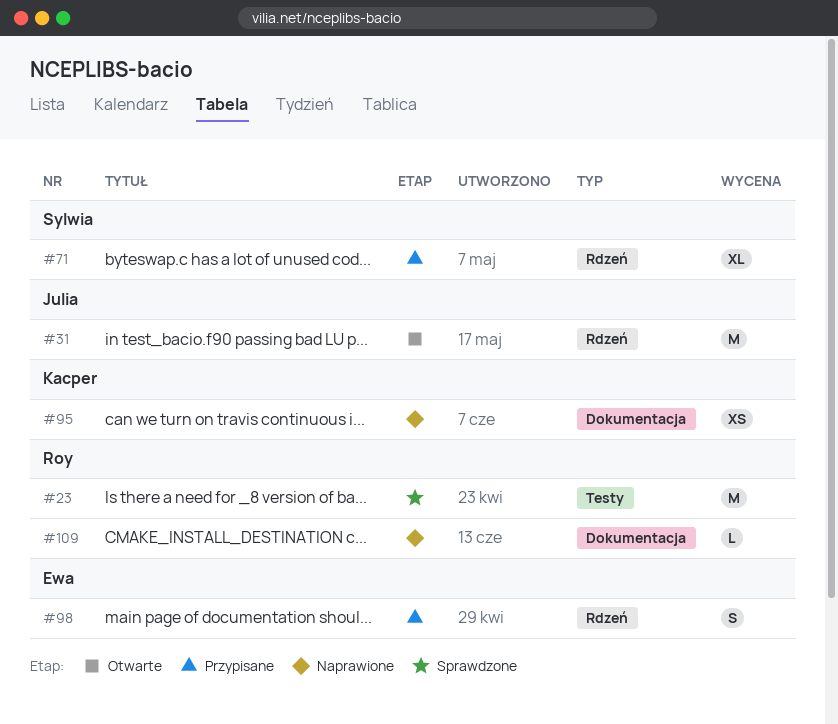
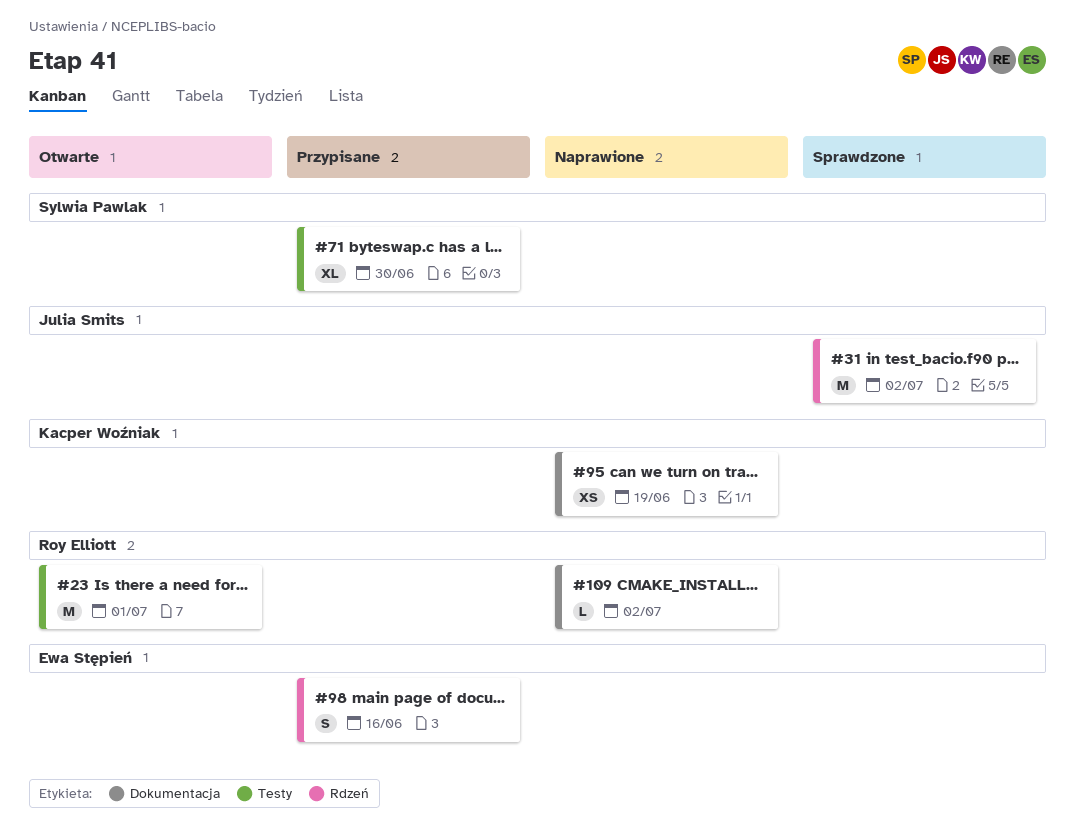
#23, status: Sprawdzone -> Otwarte
#31, status: Otwarte -> Sprawdzone
#71, label: Rdzeń -> Testy

